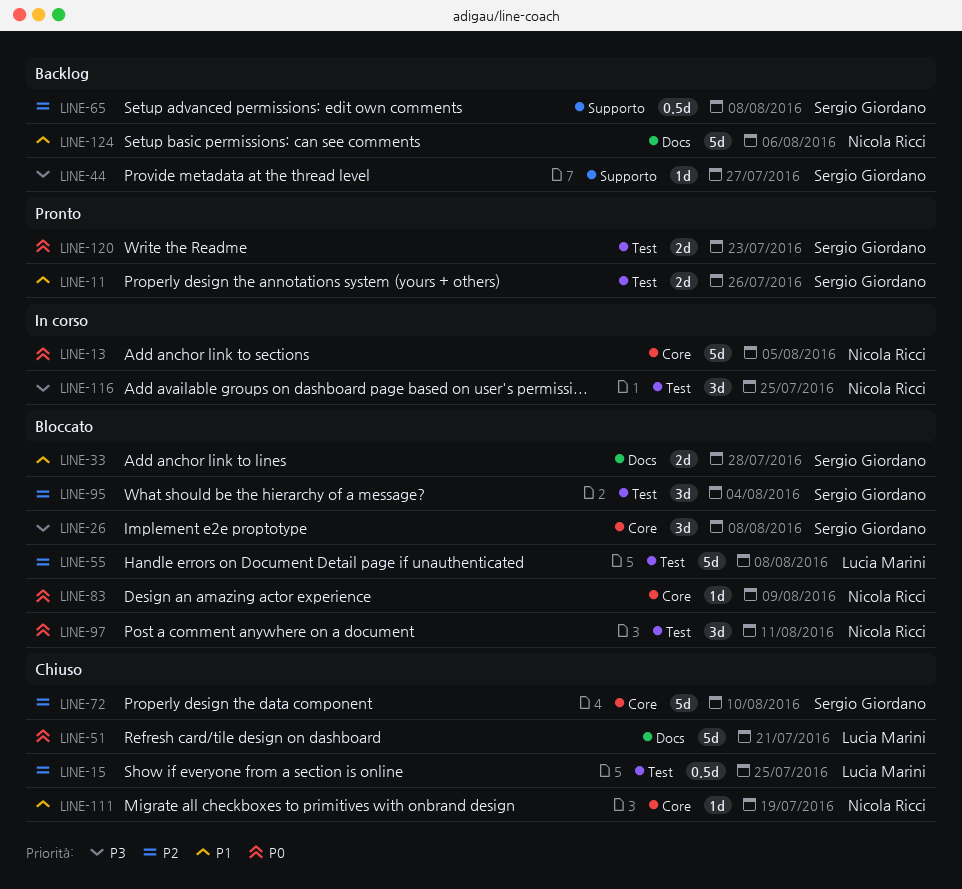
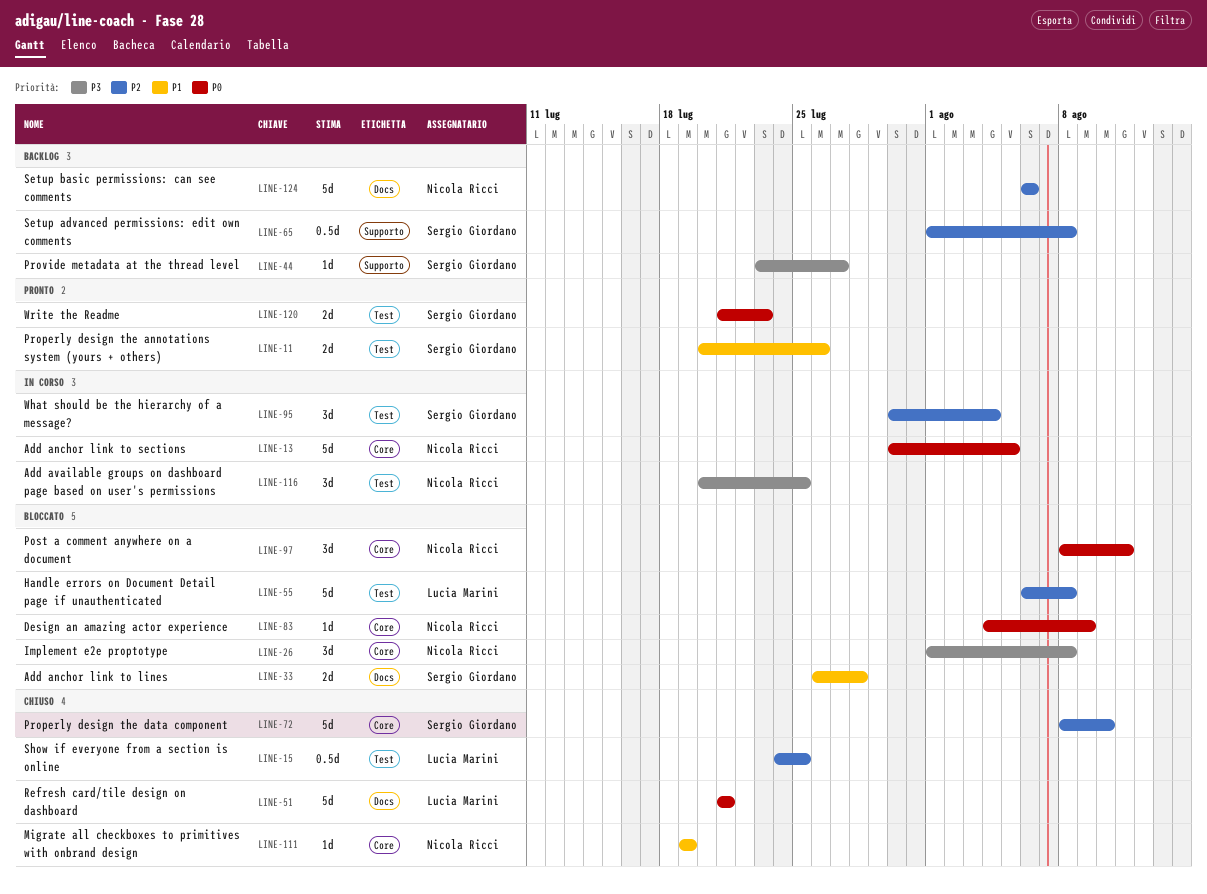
LINE-26, owner: Sergio Giordano -> Nicola Ricci
LINE-95, status: Bloccato -> In corso
LINE-97, label: Test -> Core
LINE-124, priority: P1 -> P2

